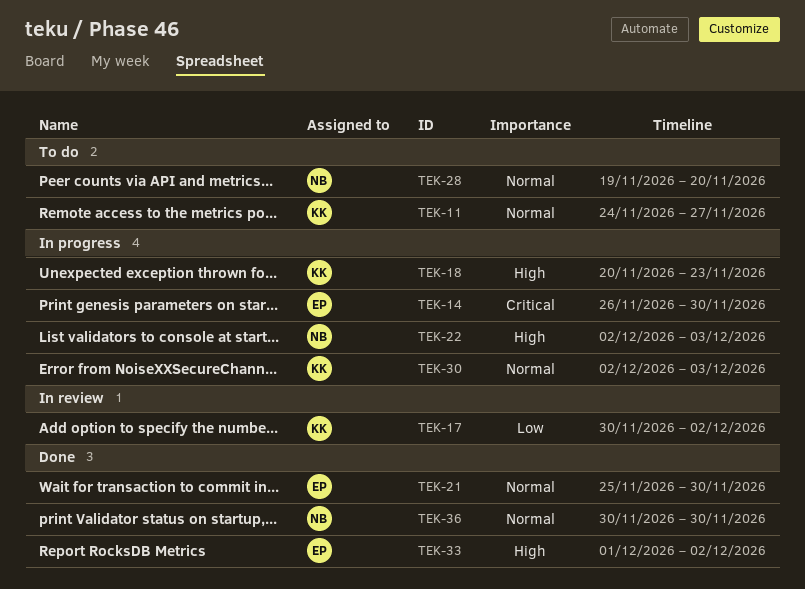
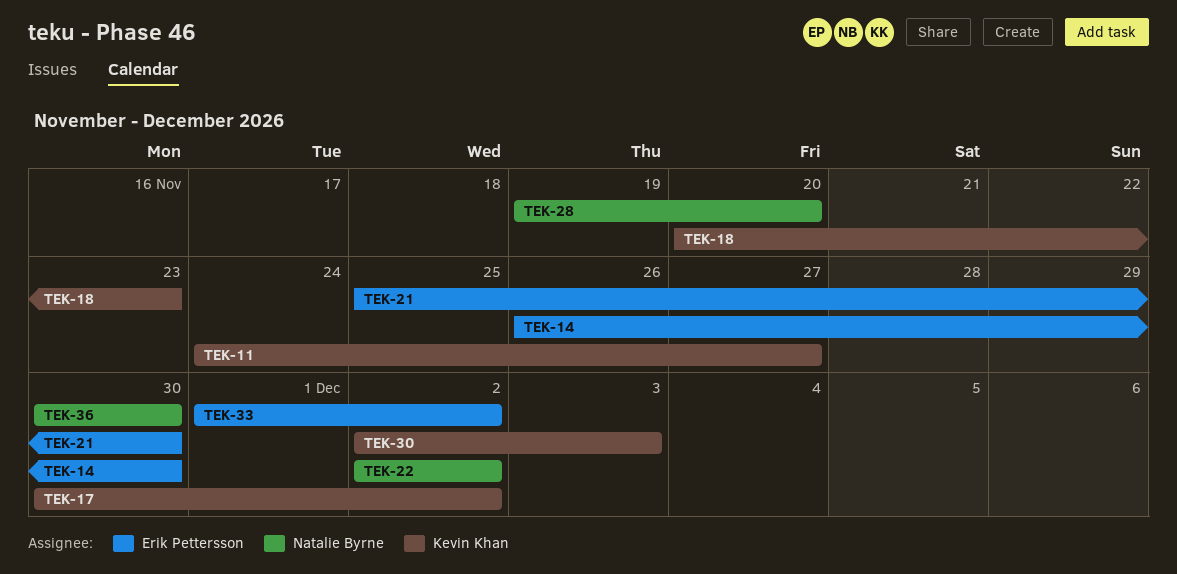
TEK-22, due: Dec 3 -> Dec 2

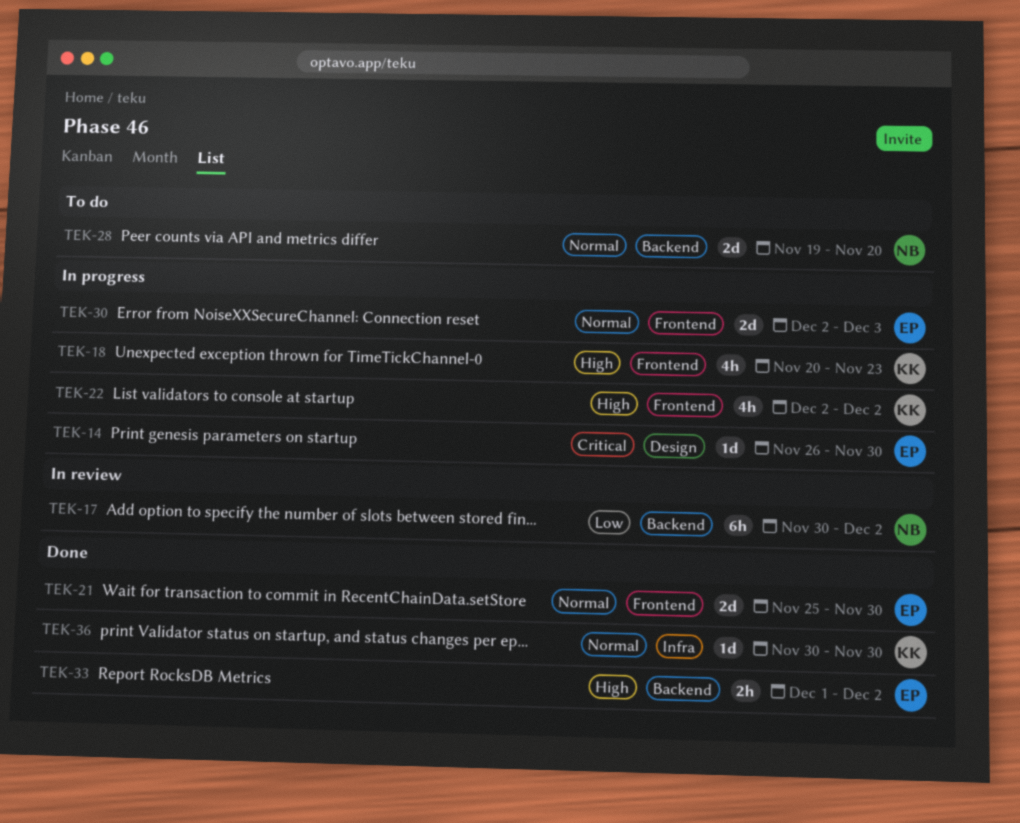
TEK-11: present -> none
TEK-17, owner: Kevin Khan -> Natalie Byrne
TEK-22, owner: Natalie Byrne -> Kevin Khan
TEK-30, owner: Kevin Khan -> Erik Pettersson
TEK-36, owner: Natalie Byrne -> Kevin Khan

